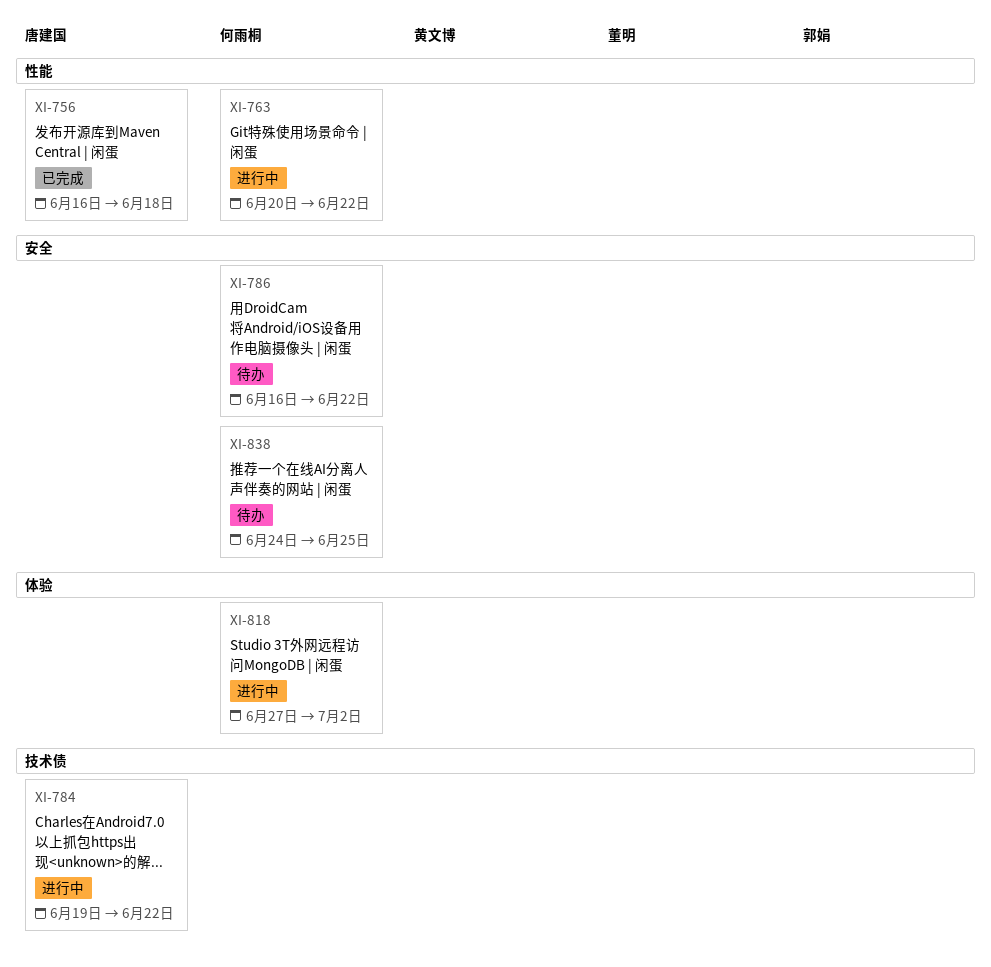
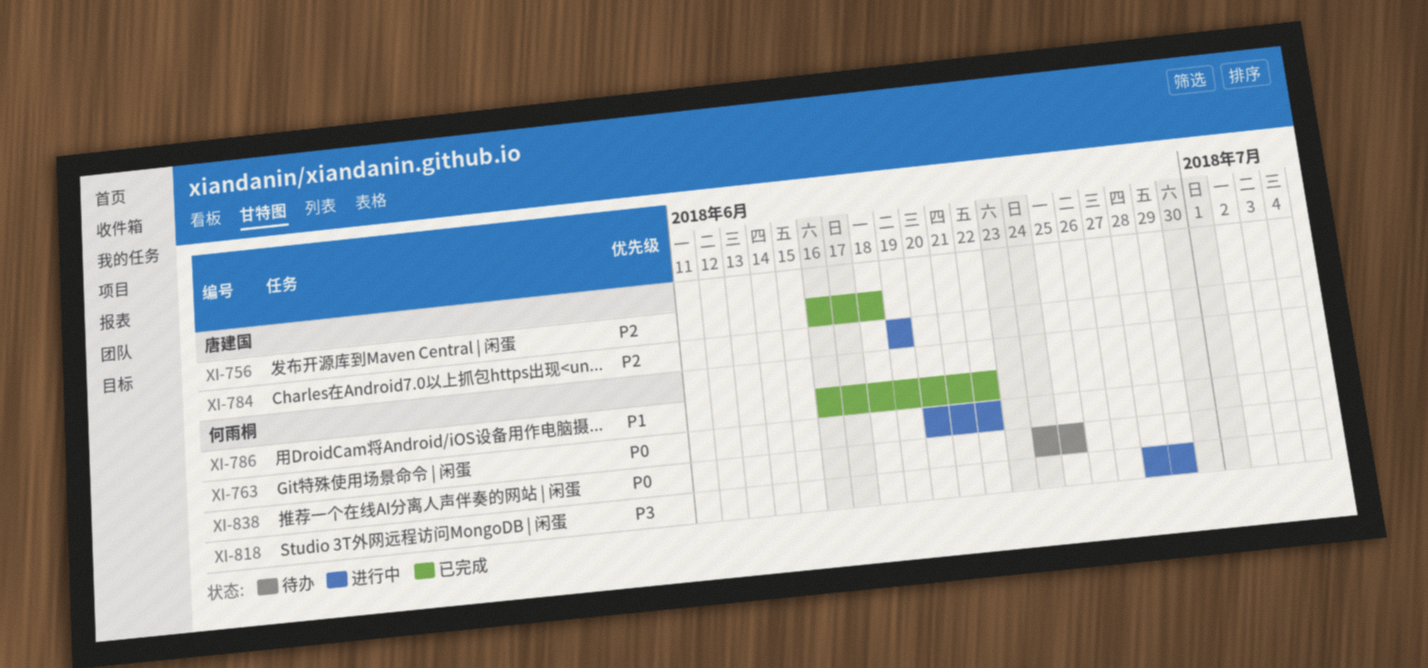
XI-784, due: Jun 22 -> Jun 19
XI-786, status: 待办 -> 已完成
XI-818, start: Jun 27 -> Jun 28
XI-818, due: Jul 2 -> Jun 29

